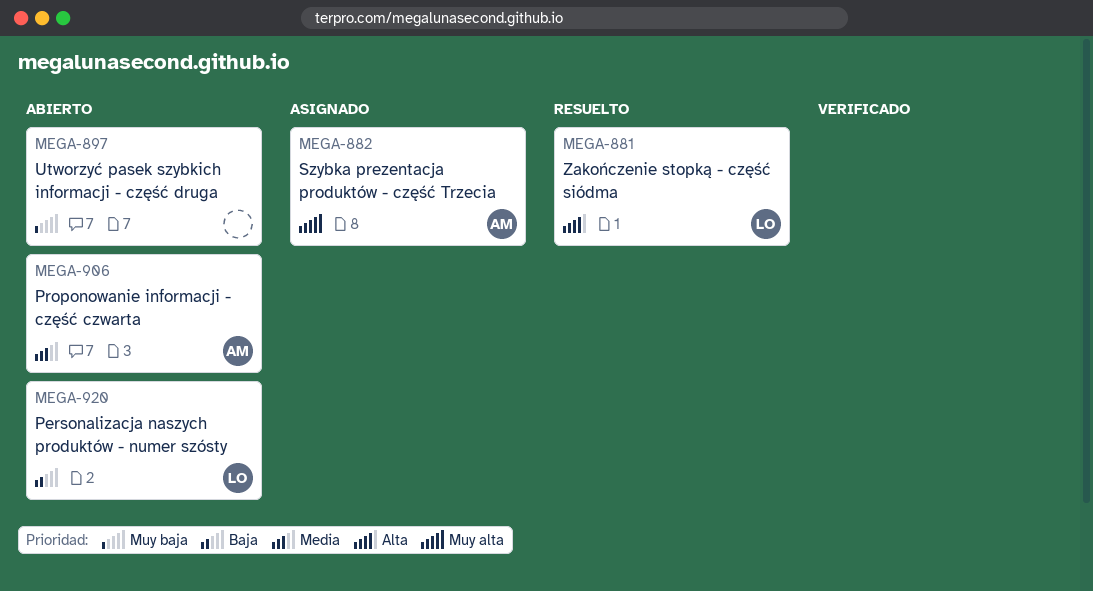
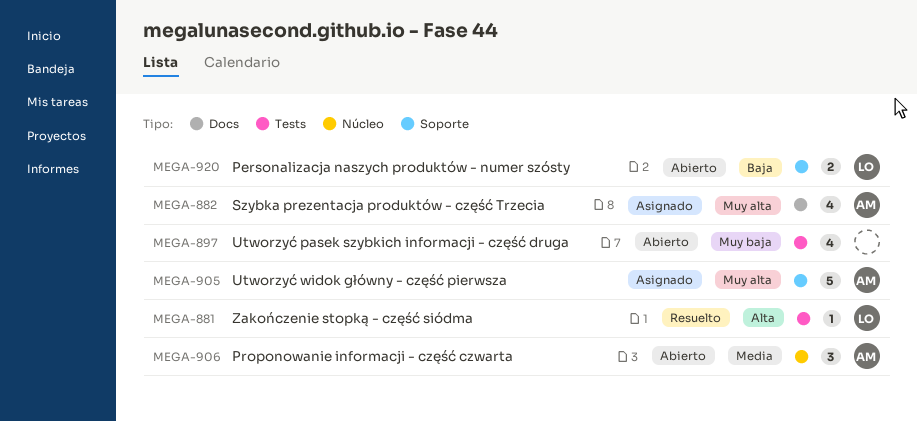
MEGA-905: none -> present

